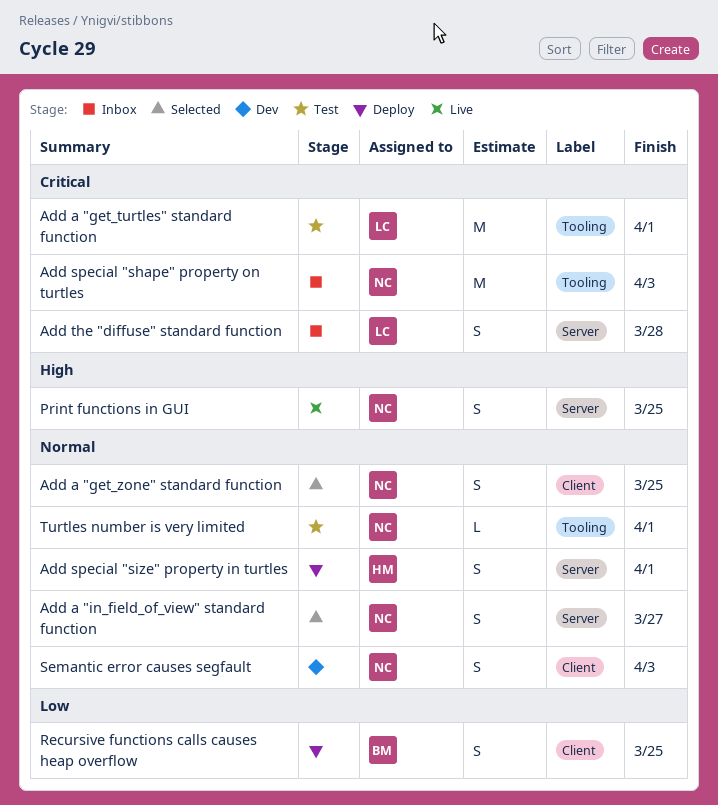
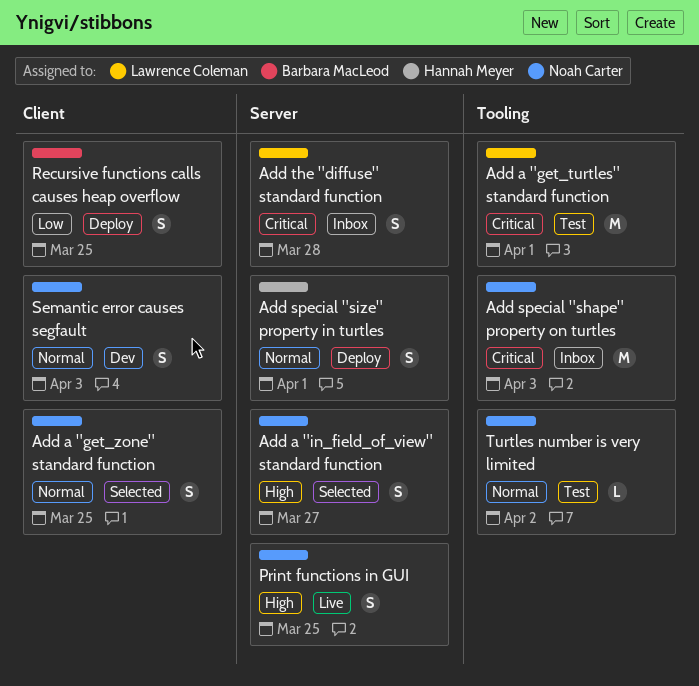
Add a "in_field_of_view" standard function, priority: Normal -> High
Turtles number is very limited, due: Apr 1 -> Apr 2

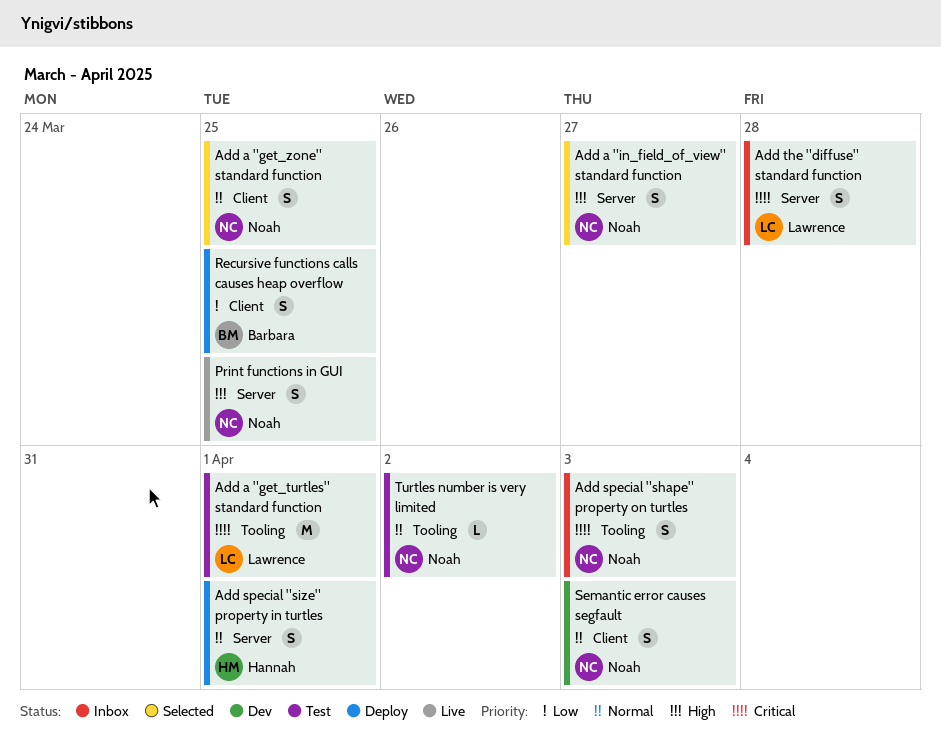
Add special "shape" property on turtles, estimate: M -> S

